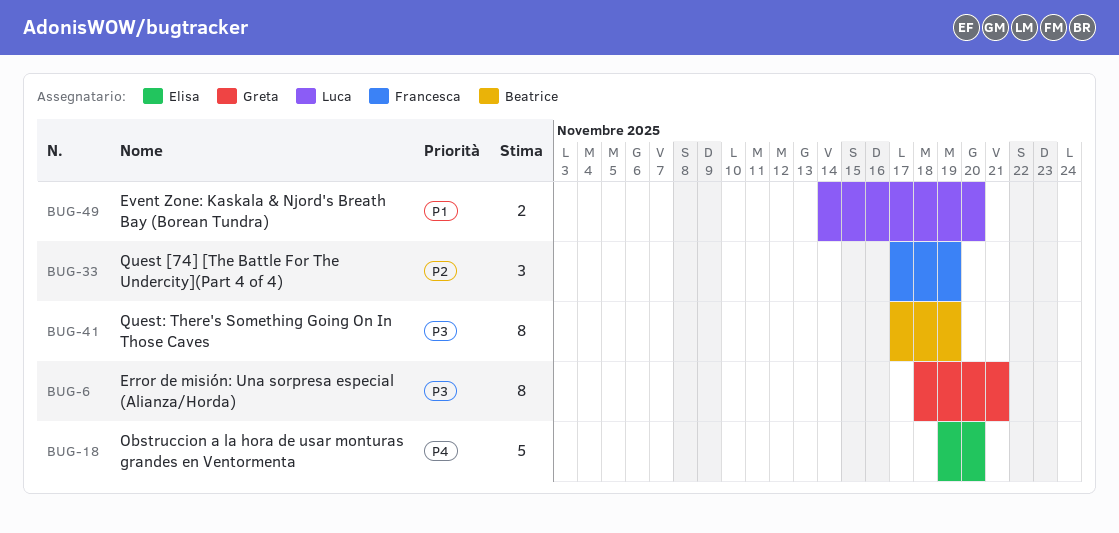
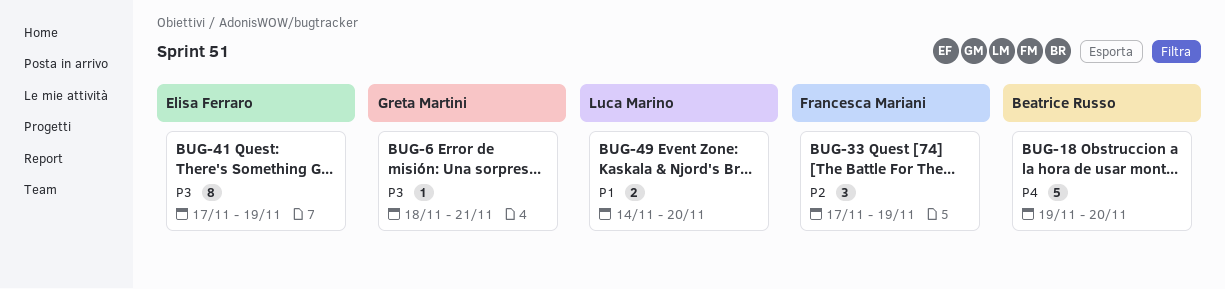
BUG-6, estimate: 8 -> 1
BUG-18, owner: Elisa Ferraro -> Beatrice Russo
BUG-41, owner: Beatrice Russo -> Elisa Ferraro

